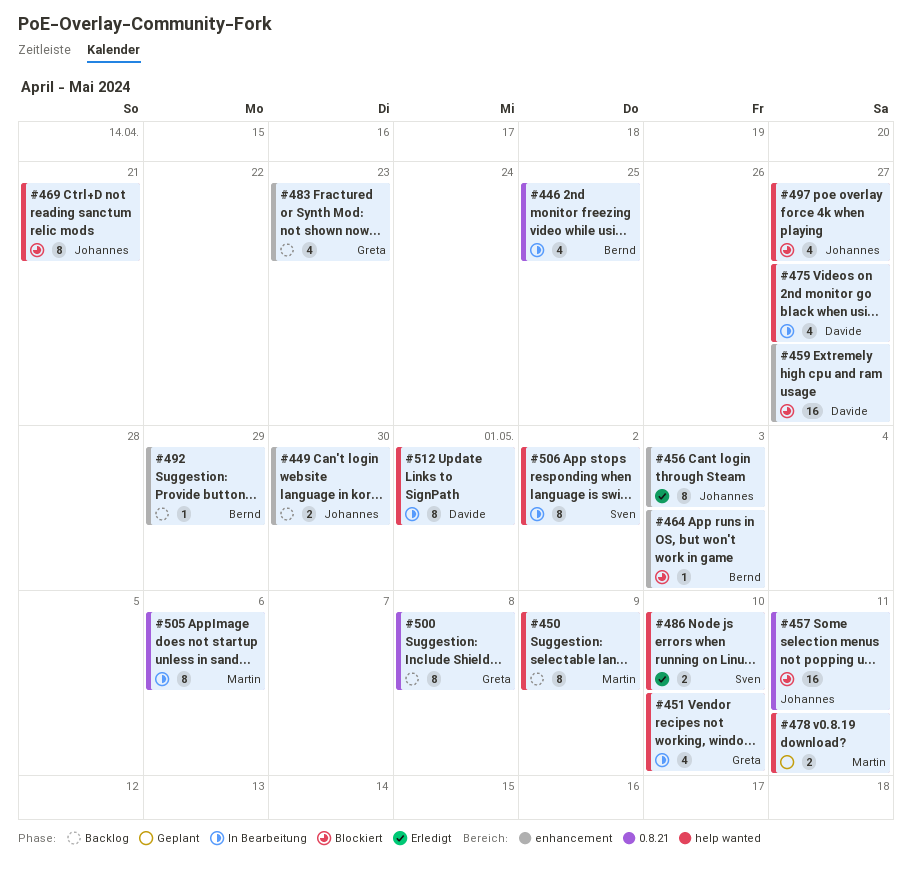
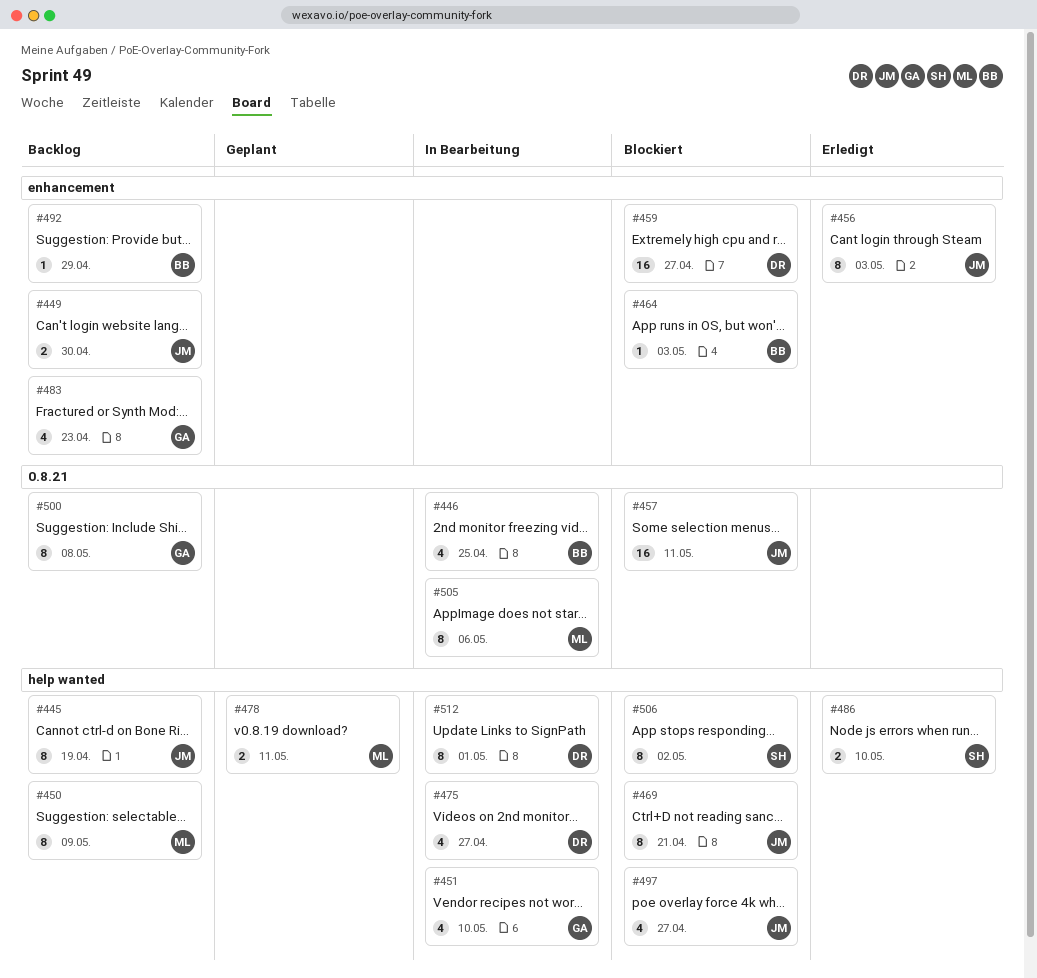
#445: none -> present
#506, status: In Bearbeitung -> Blockiert

